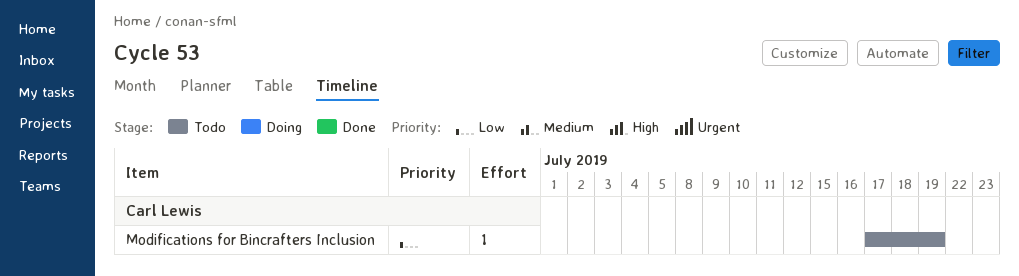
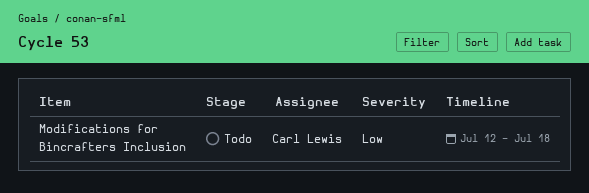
Modifications for Bincrafters Inclusion, start: Jul 17 -> Jul 12
Modifications for Bincrafters Inclusion, due: Jul 19 -> Jul 18

